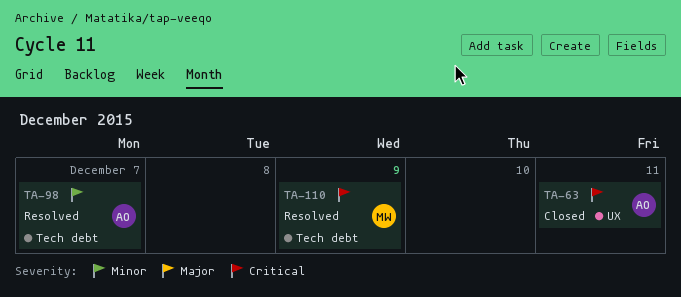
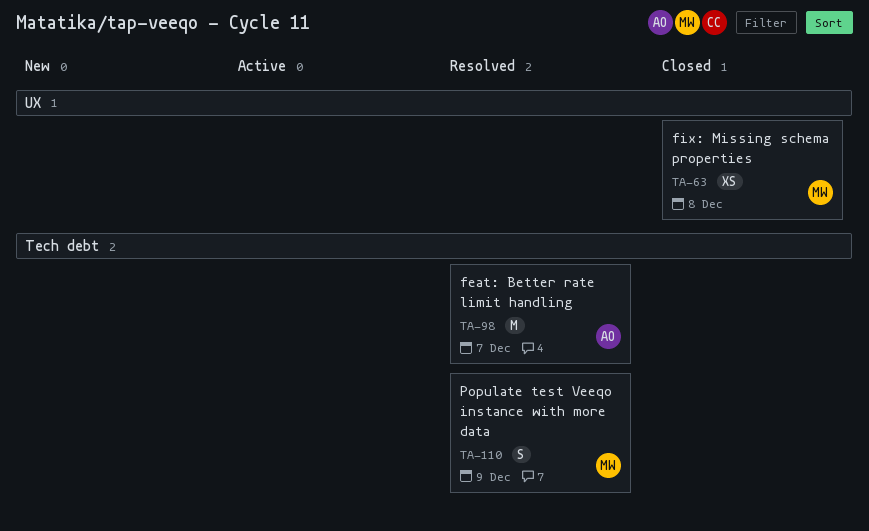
TA-63, owner: AO -> MW
TA-63, due: Dec 11 -> Dec 8

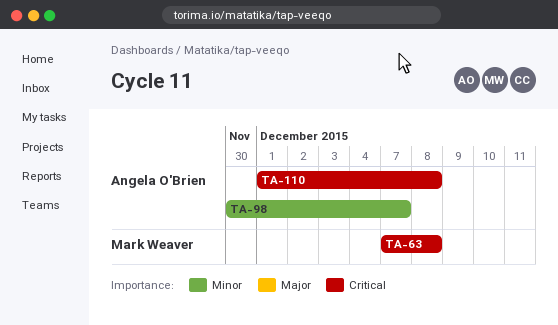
TA-110, owner: Mark Weaver -> Angela O'Brien
TA-110, due: Dec 9 -> Dec 8

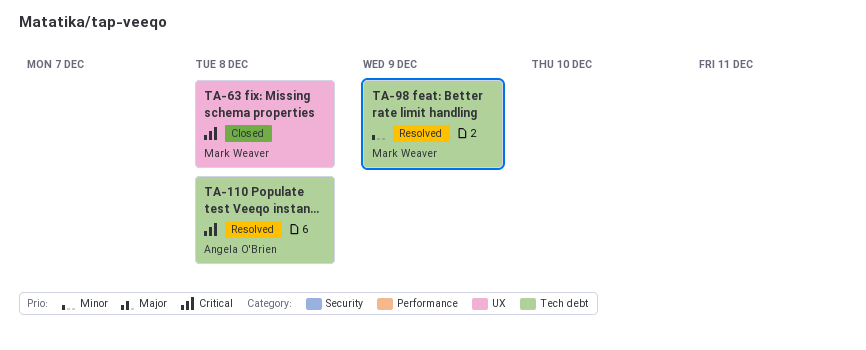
TA-98, owner: Angela O'Brien -> Mark Weaver
TA-98, due: Dec 7 -> Dec 9

